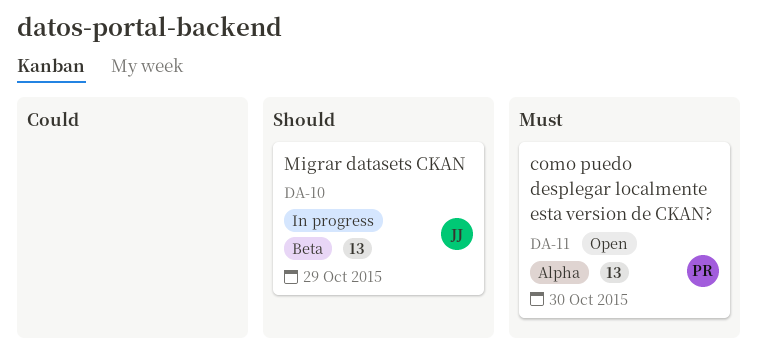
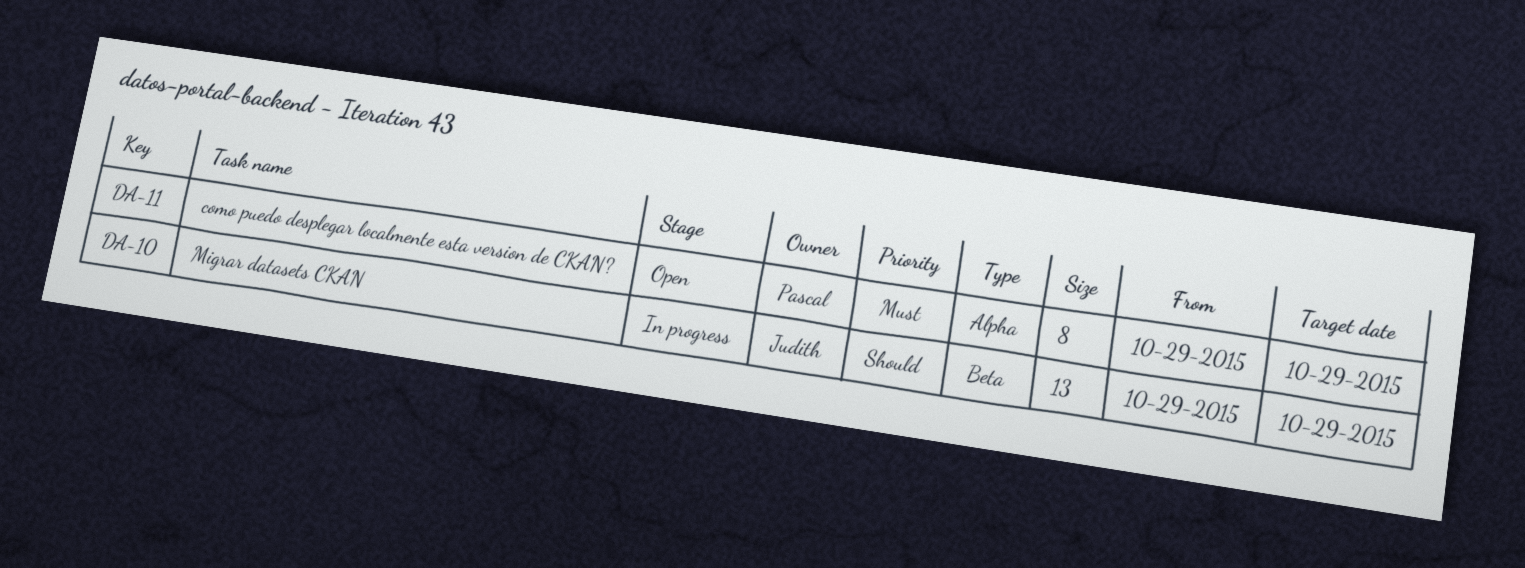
DA-11, estimate: 13 -> 8
DA-11, due: Oct 30 -> Oct 29

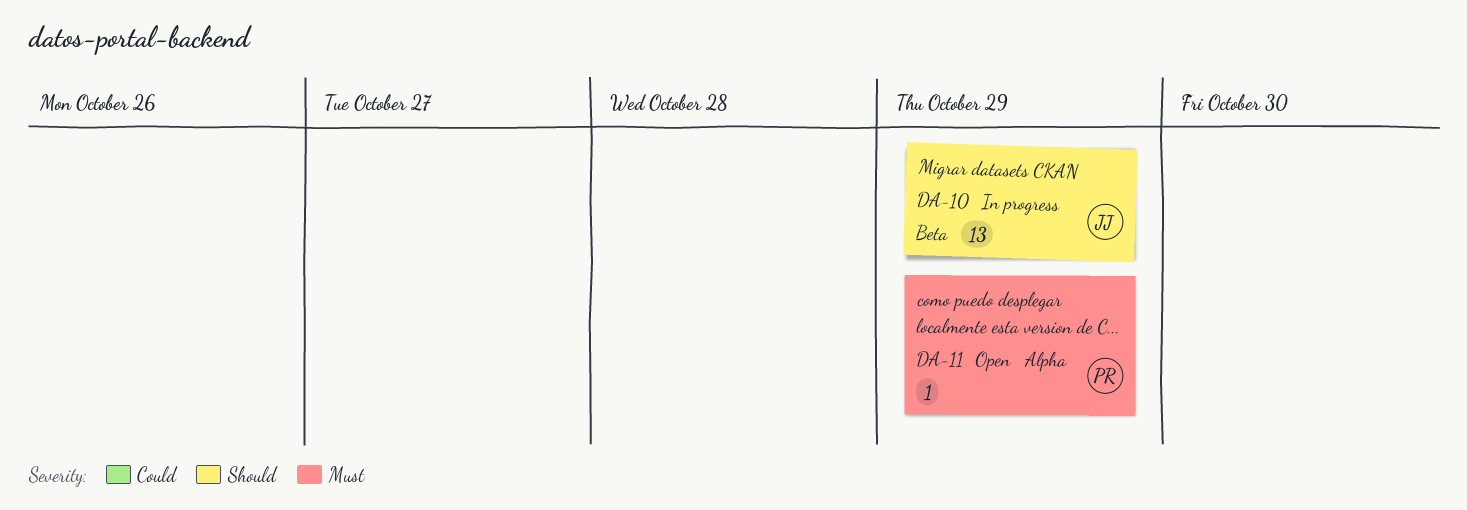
DA-11, estimate: 8 -> 1

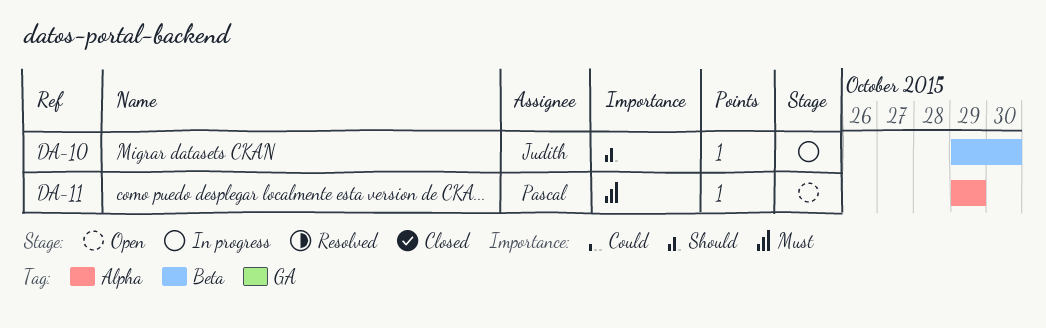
DA-10, estimate: 13 -> 1
DA-10, due: Oct 29 -> Oct 30

